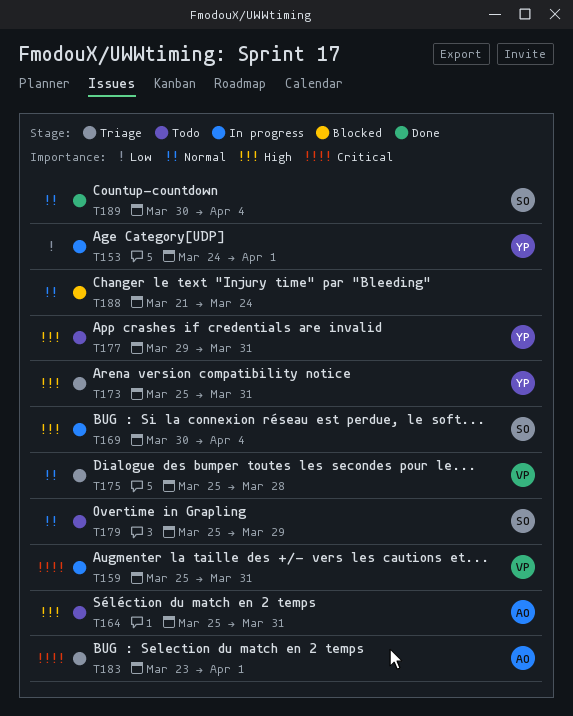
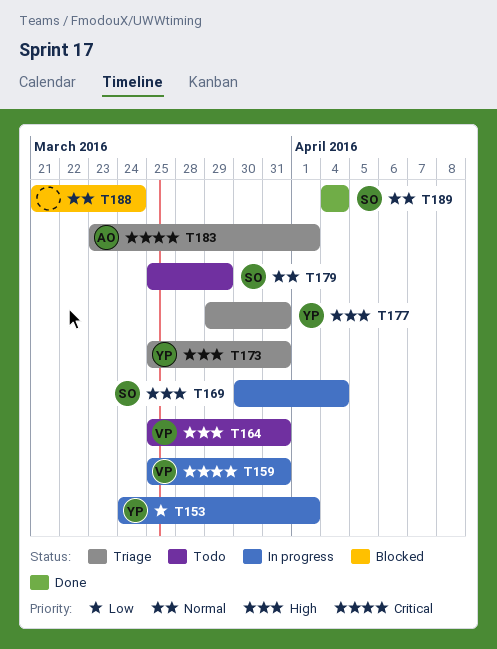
T164, owner: AO -> VP
T175: present -> none
T177, status: Todo -> Triage
T189, start: Mar 30 -> Apr 4

